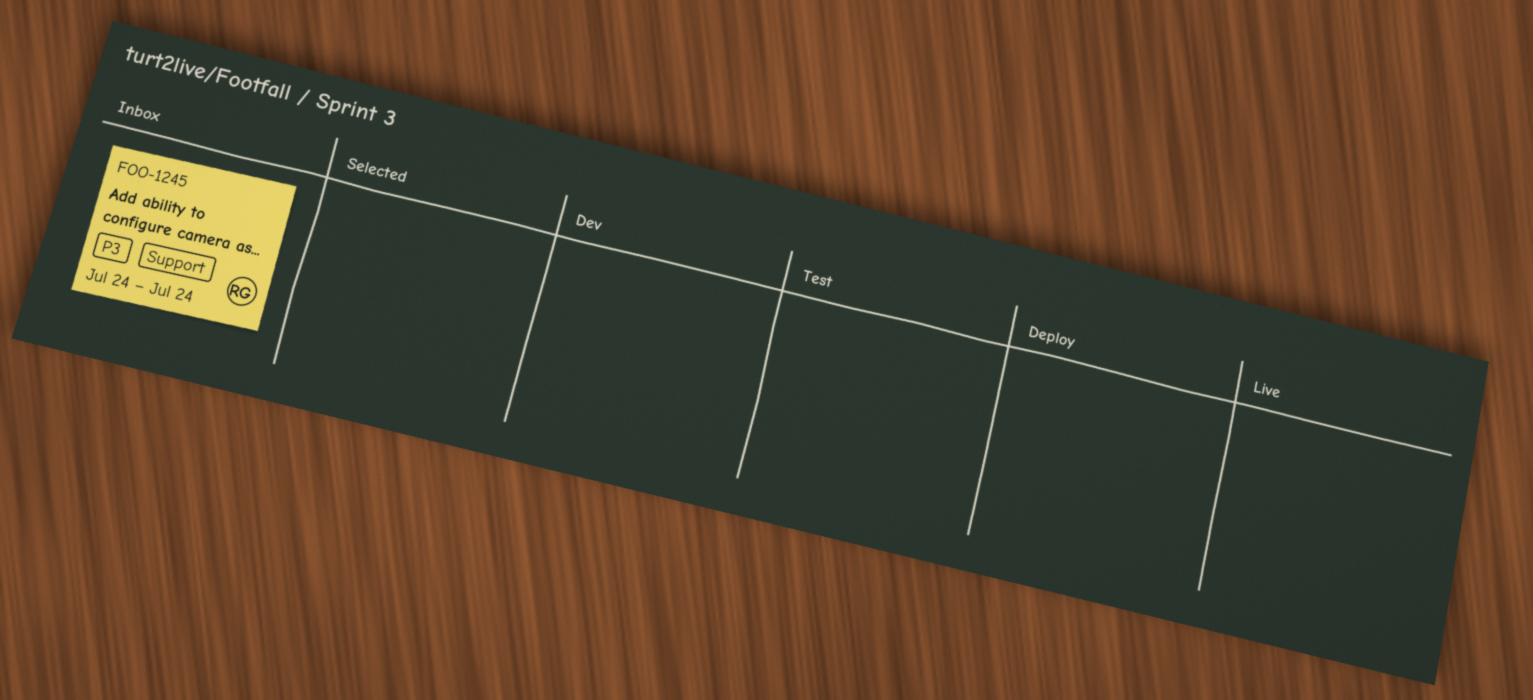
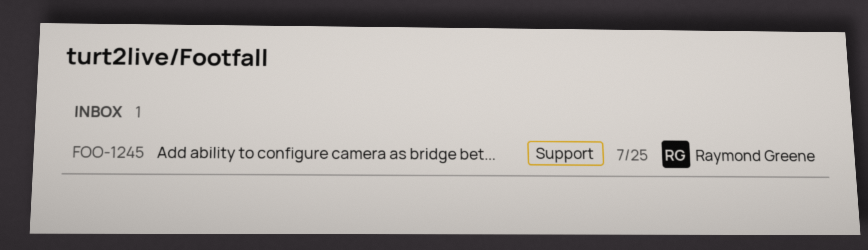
FOO-1245, due: Jul 24 -> Jul 25

